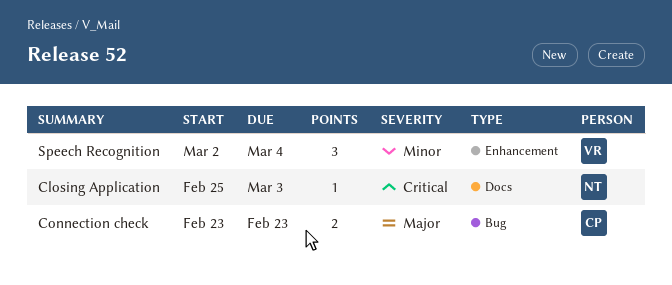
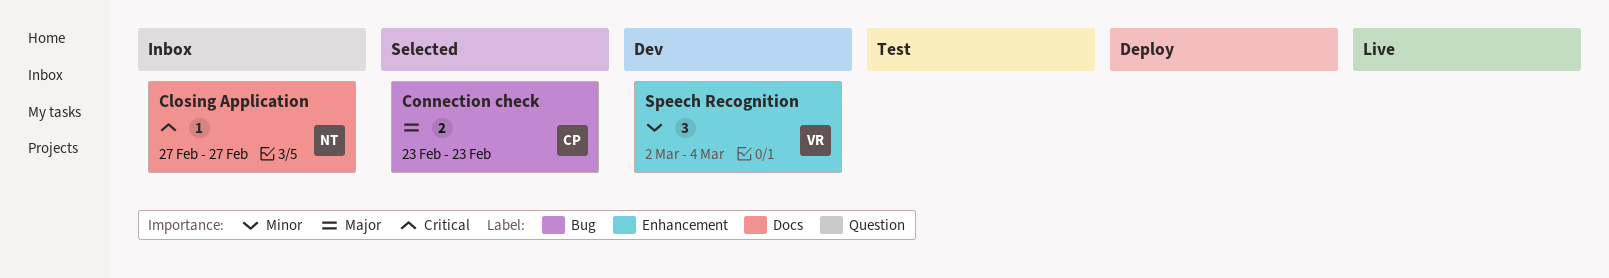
Closing Application, start: Feb 25 -> Feb 27
Closing Application, due: Mar 3 -> Feb 27

